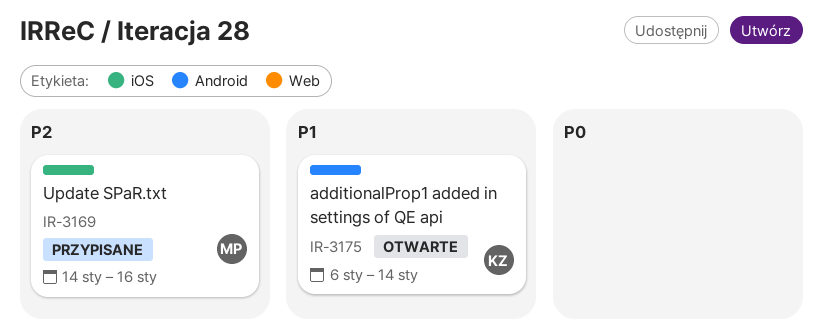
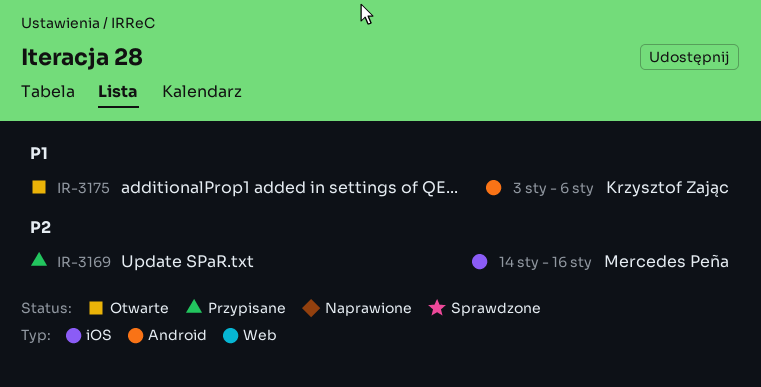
IR-3175, start: Jan 6 -> Jan 3
IR-3175, due: Jan 14 -> Jan 6

